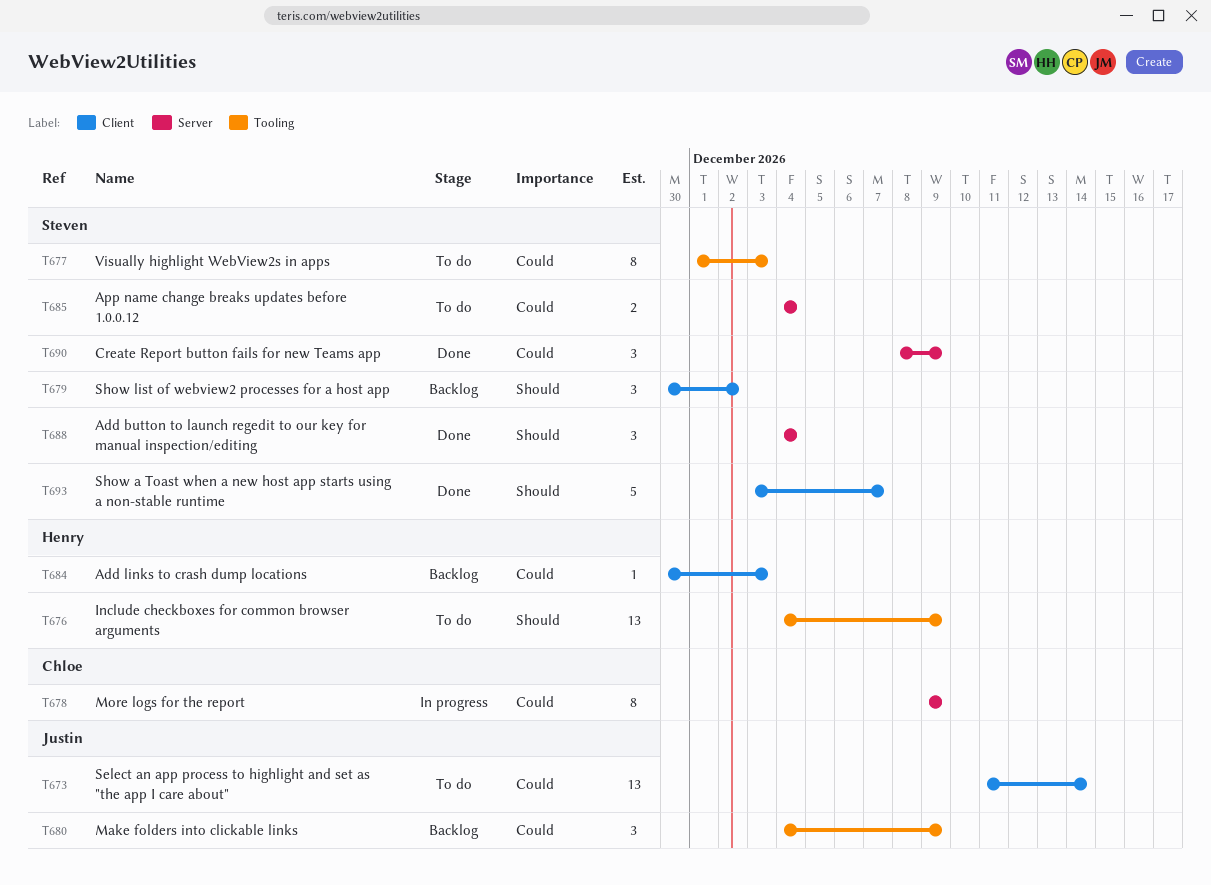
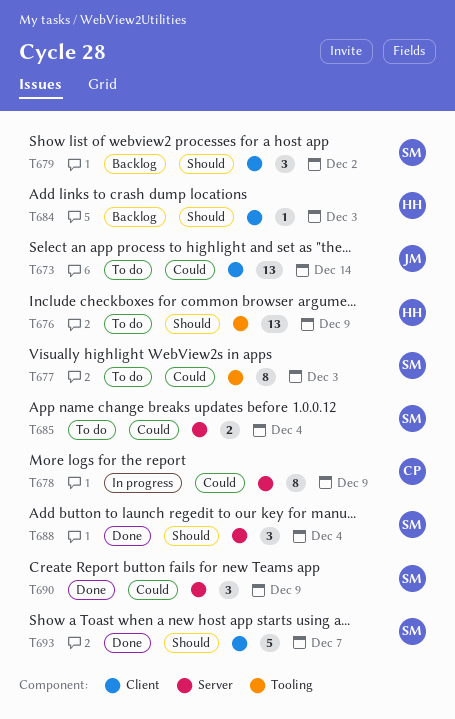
T680: present -> none
T684, priority: Could -> Should

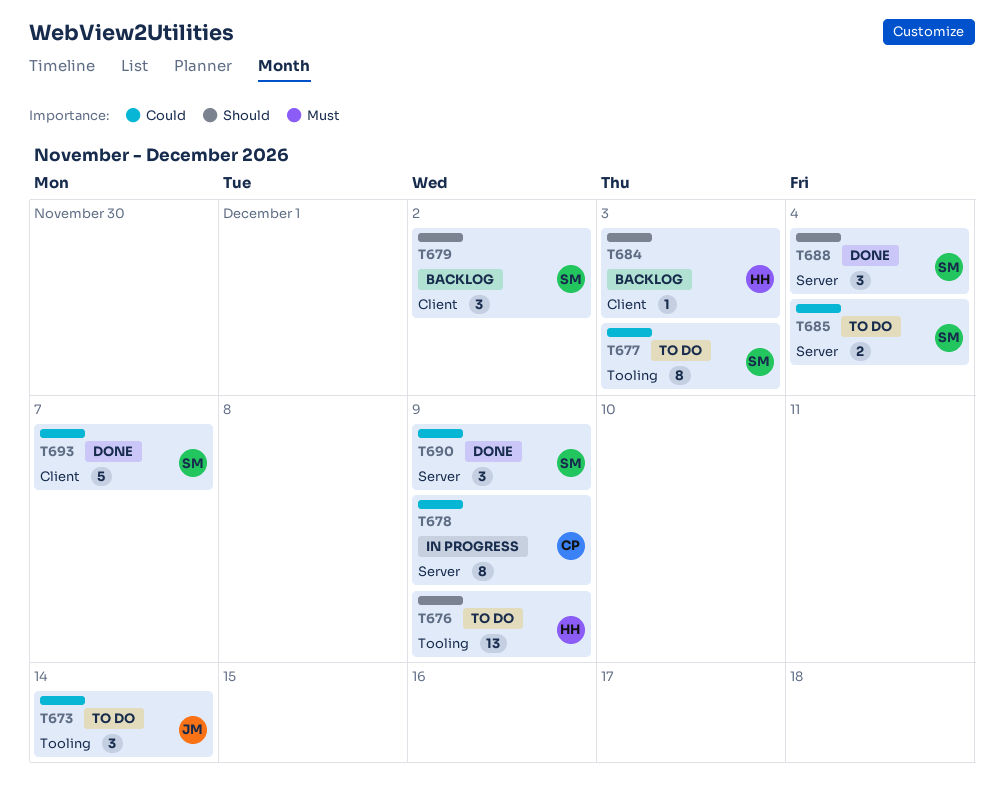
T673, label: Client -> Tooling
T673, estimate: 13 -> 3
T693, priority: Should -> Could

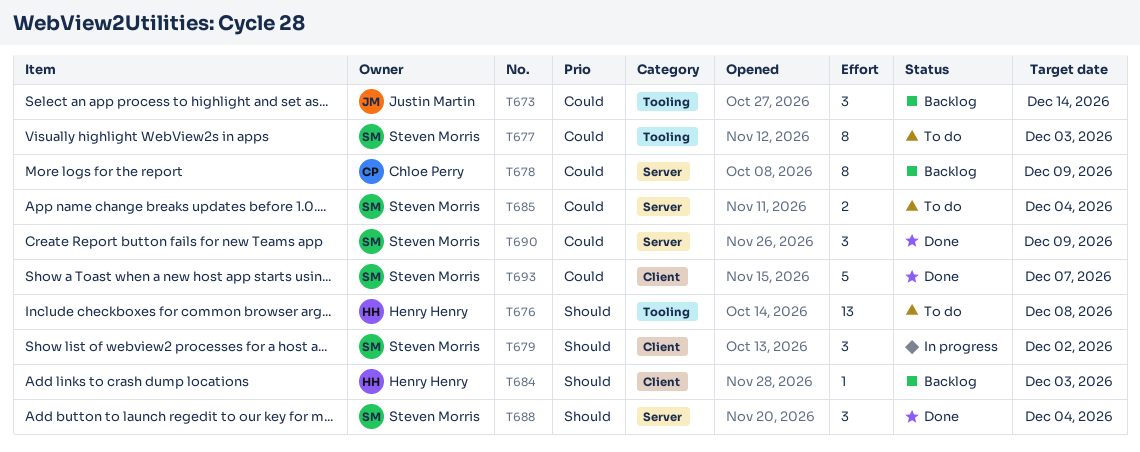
T673, status: To do -> Backlog
T676, due: Dec 9 -> Dec 8
T678, status: In progress -> Backlog
T679, status: Backlog -> In progress

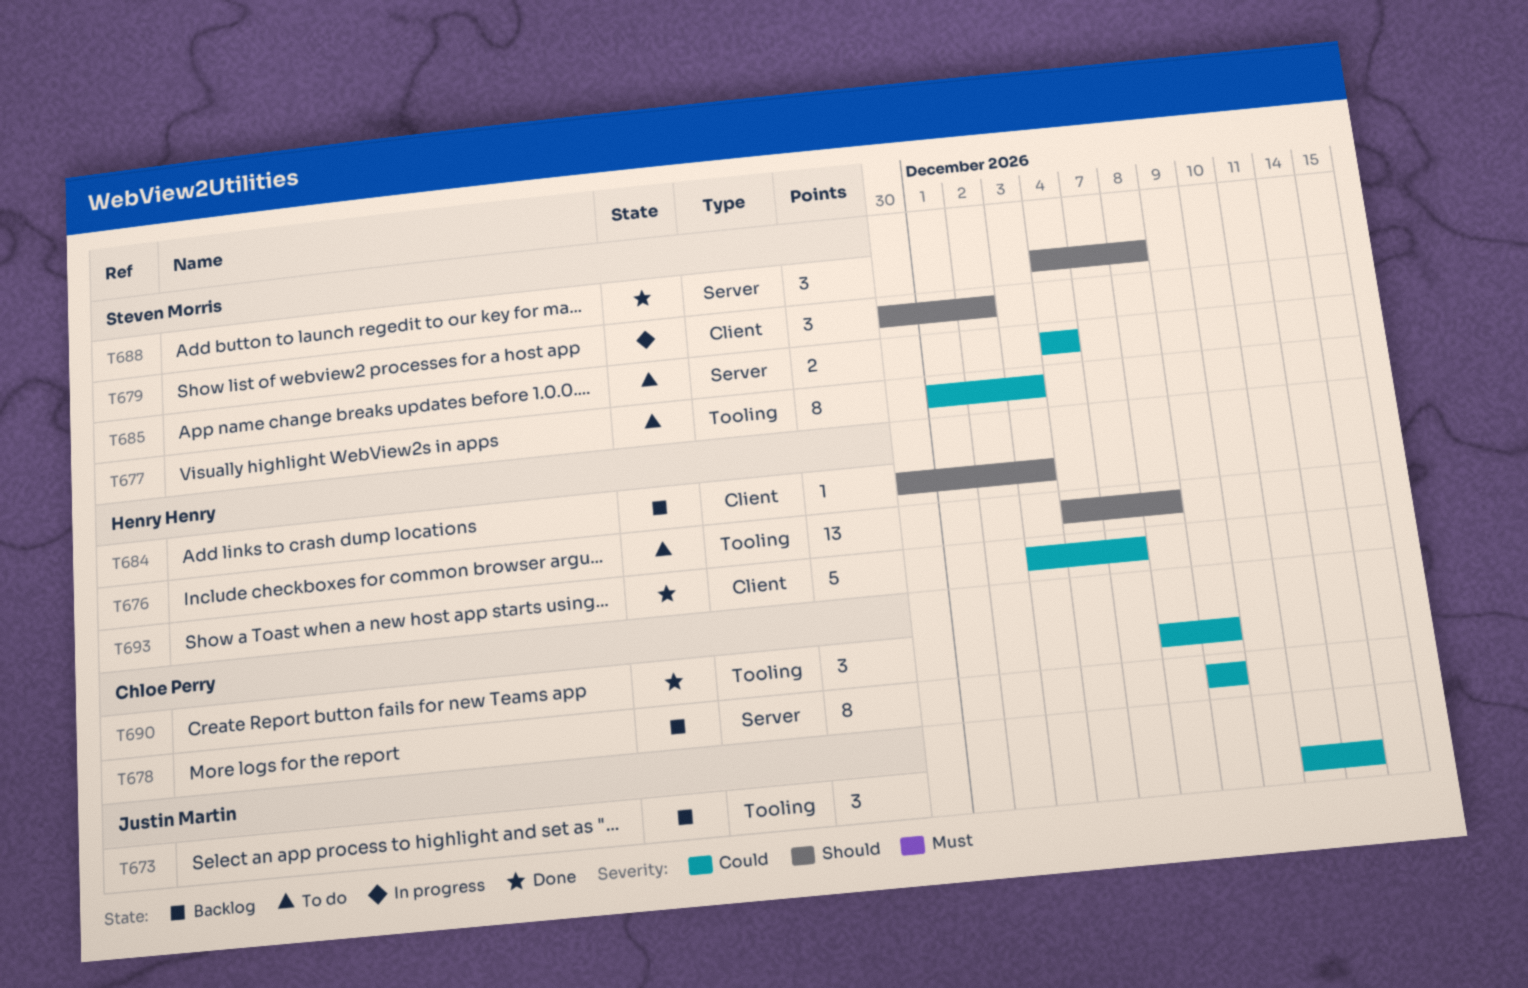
T688, due: Dec 4 -> Dec 8
T690, owner: Steven Morris -> Chloe Perry
T690, label: Server -> Tooling
T693, owner: Steven Morris -> Henry Henry

